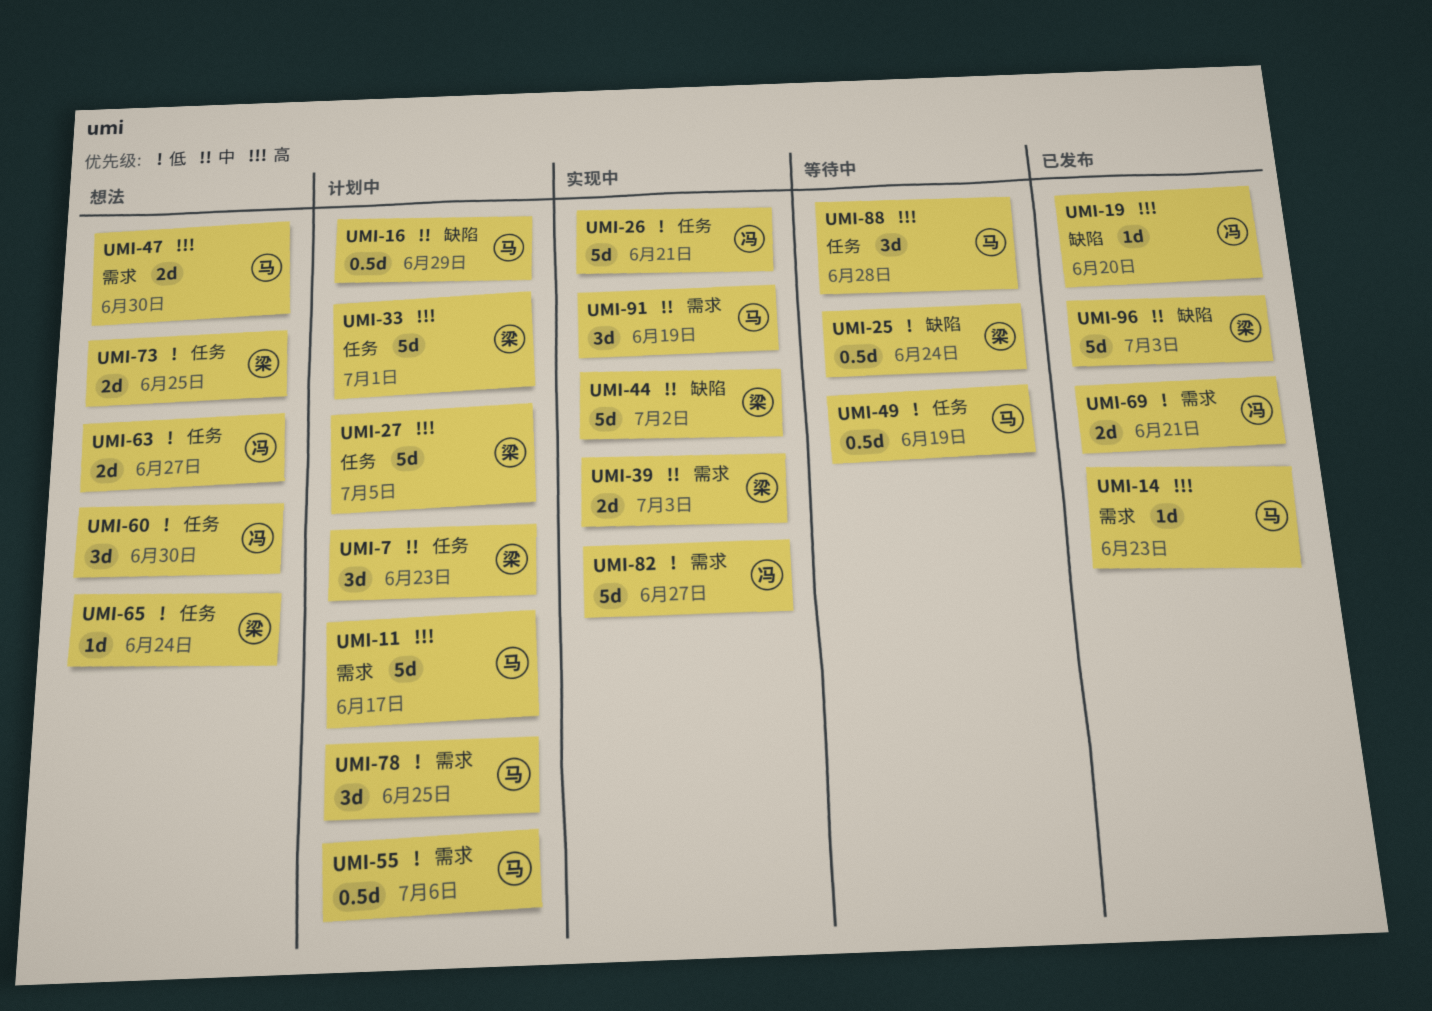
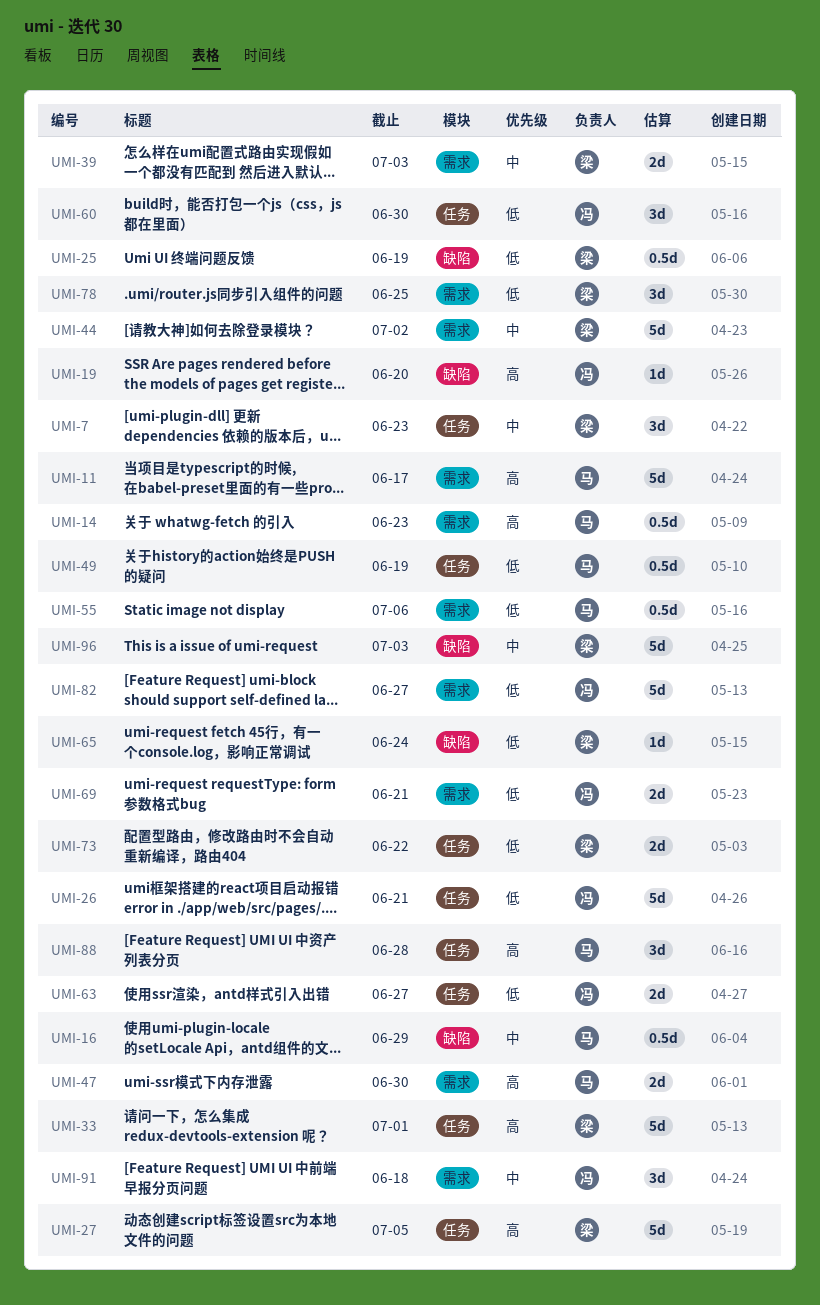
UMI-14, estimate: 1d -> 0.5d
UMI-25, due: Jun 24 -> Jun 19
UMI-44, label: 缺陷 -> 需求
UMI-65, label: 任务 -> 缺陷
UMI-73, due: Jun 25 -> Jun 22
UMI-78, owner: 马 -> 梁
UMI-91, owner: 马 -> 冯
UMI-91, due: Jun 19 -> Jun 18

